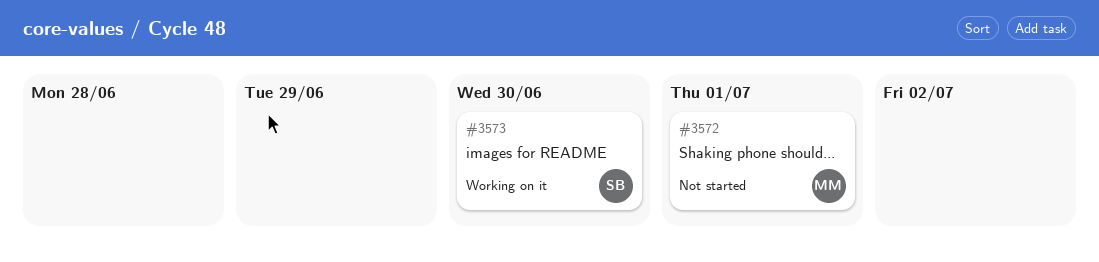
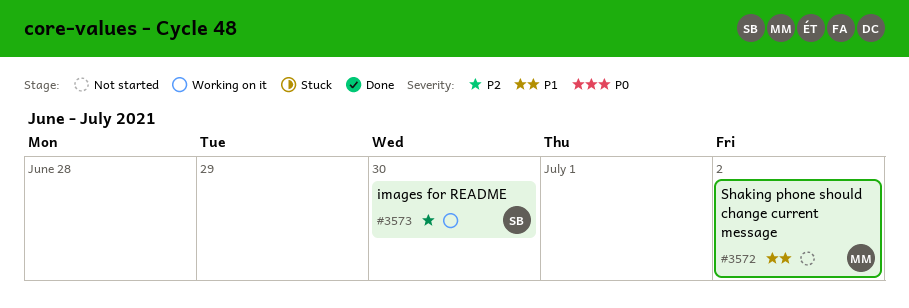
#3572, due: Jul 1 -> Jul 2

